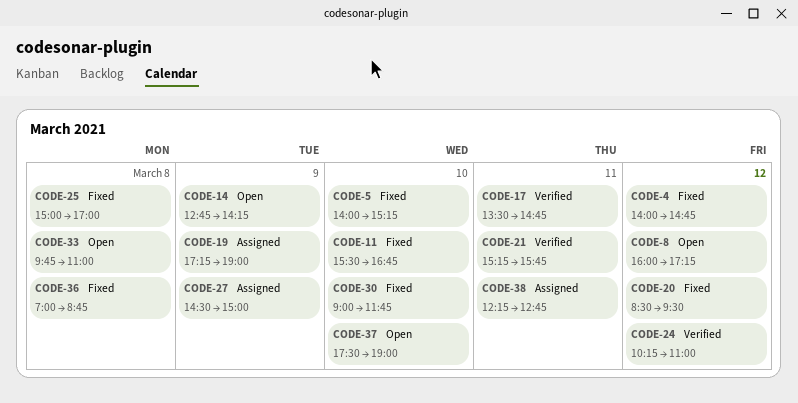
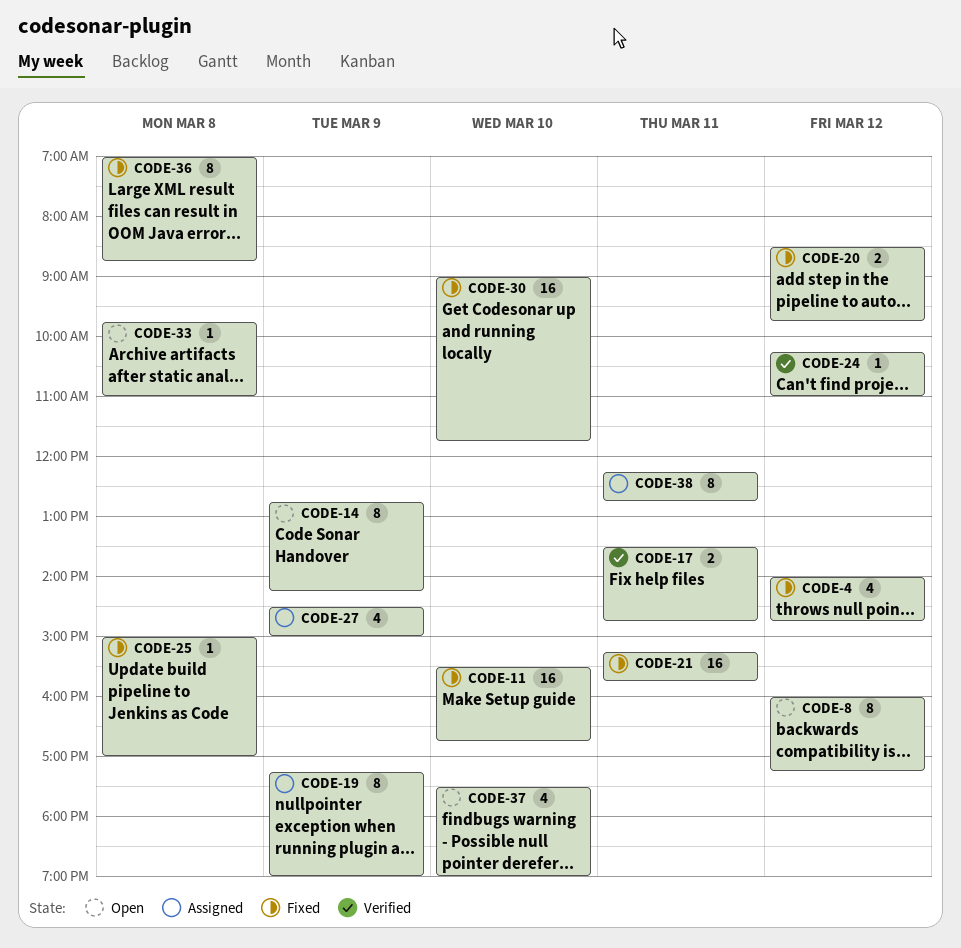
CODE-5: present -> none
CODE-20, ends: 09:30 -> 09:45
CODE-21, status: Verified -> Fixed

